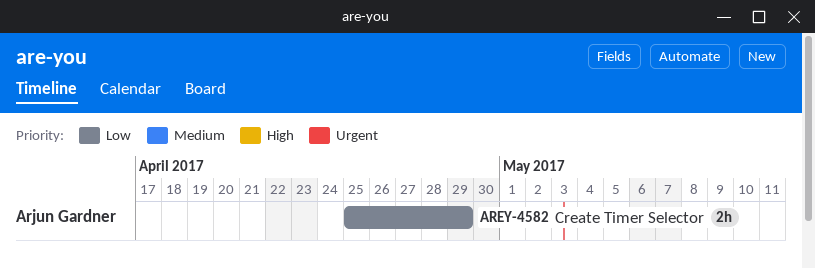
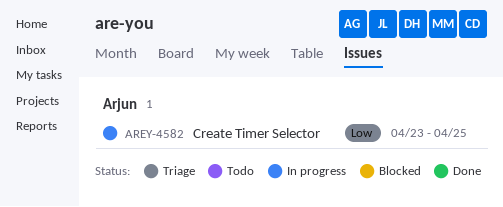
AREY-4582, start: Apr 25 -> Apr 23
AREY-4582, due: Apr 29 -> Apr 25

